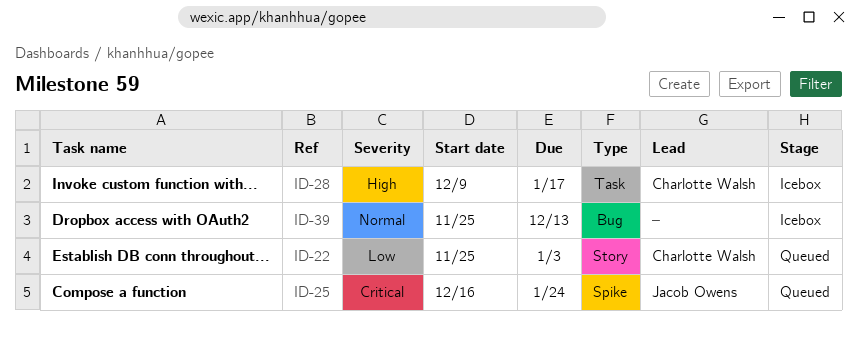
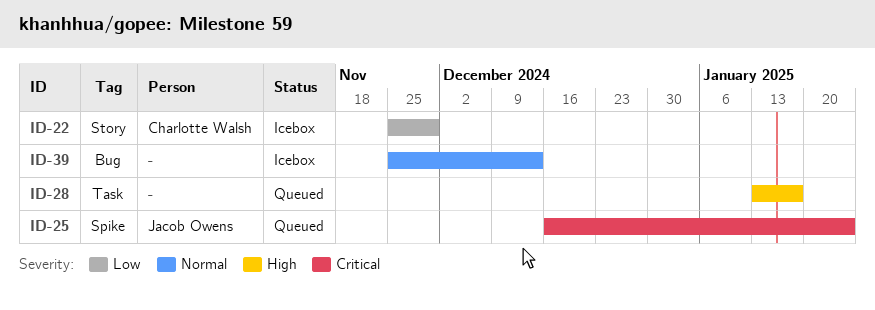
ID-22, status: Queued -> Icebox
ID-22, due: Jan 3 -> Nov 29
ID-28, status: Icebox -> Queued
ID-28, owner: Charlotte Walsh -> none
ID-28, start: Dec 9 -> Jan 13

